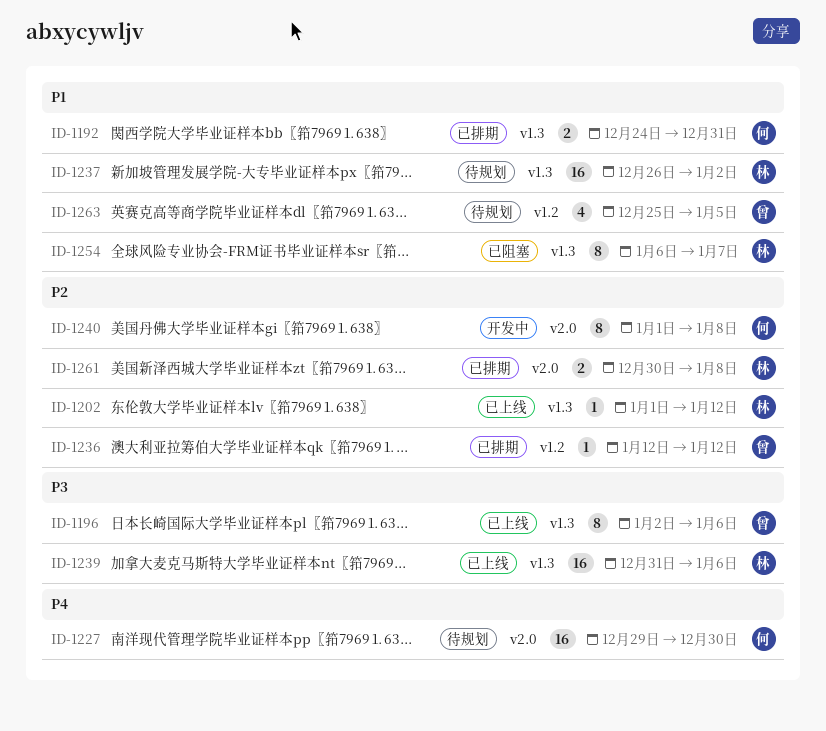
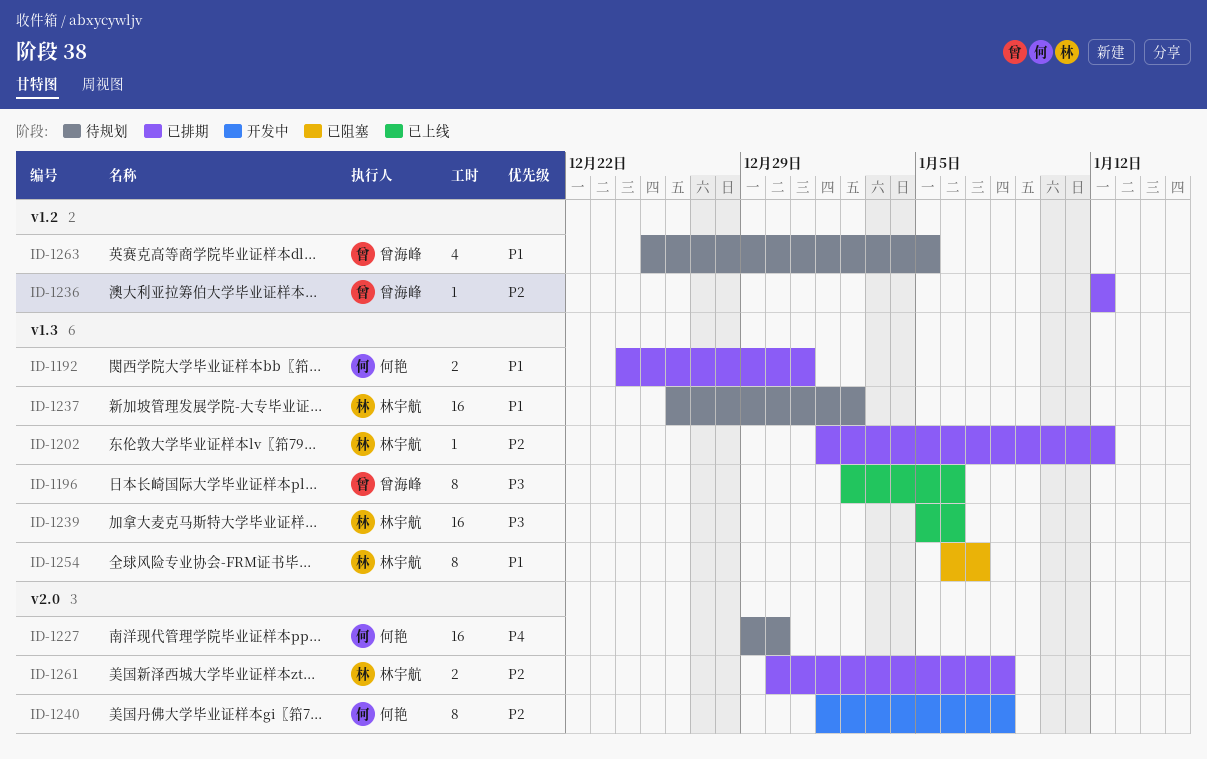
ID-1202, status: 已上线 -> 已排期
ID-1239, start: Dec 31 -> Jan 5

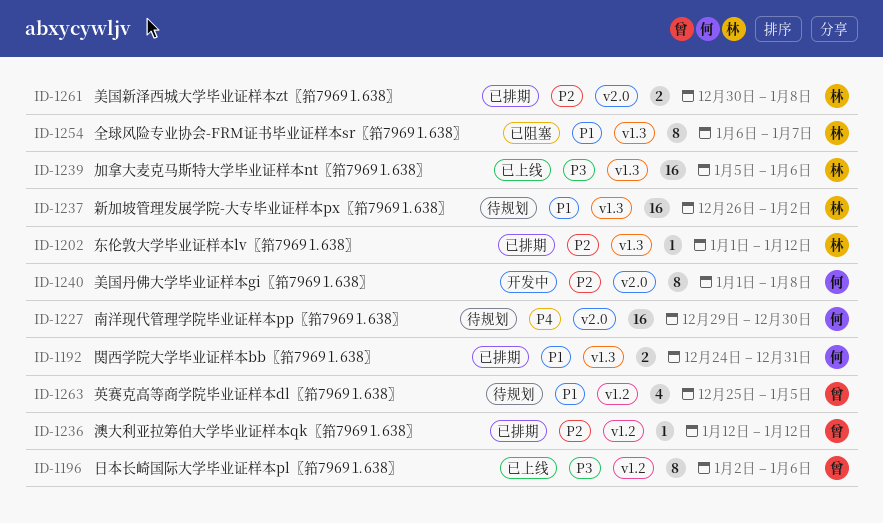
ID-1196, label: v1.3 -> v1.2

